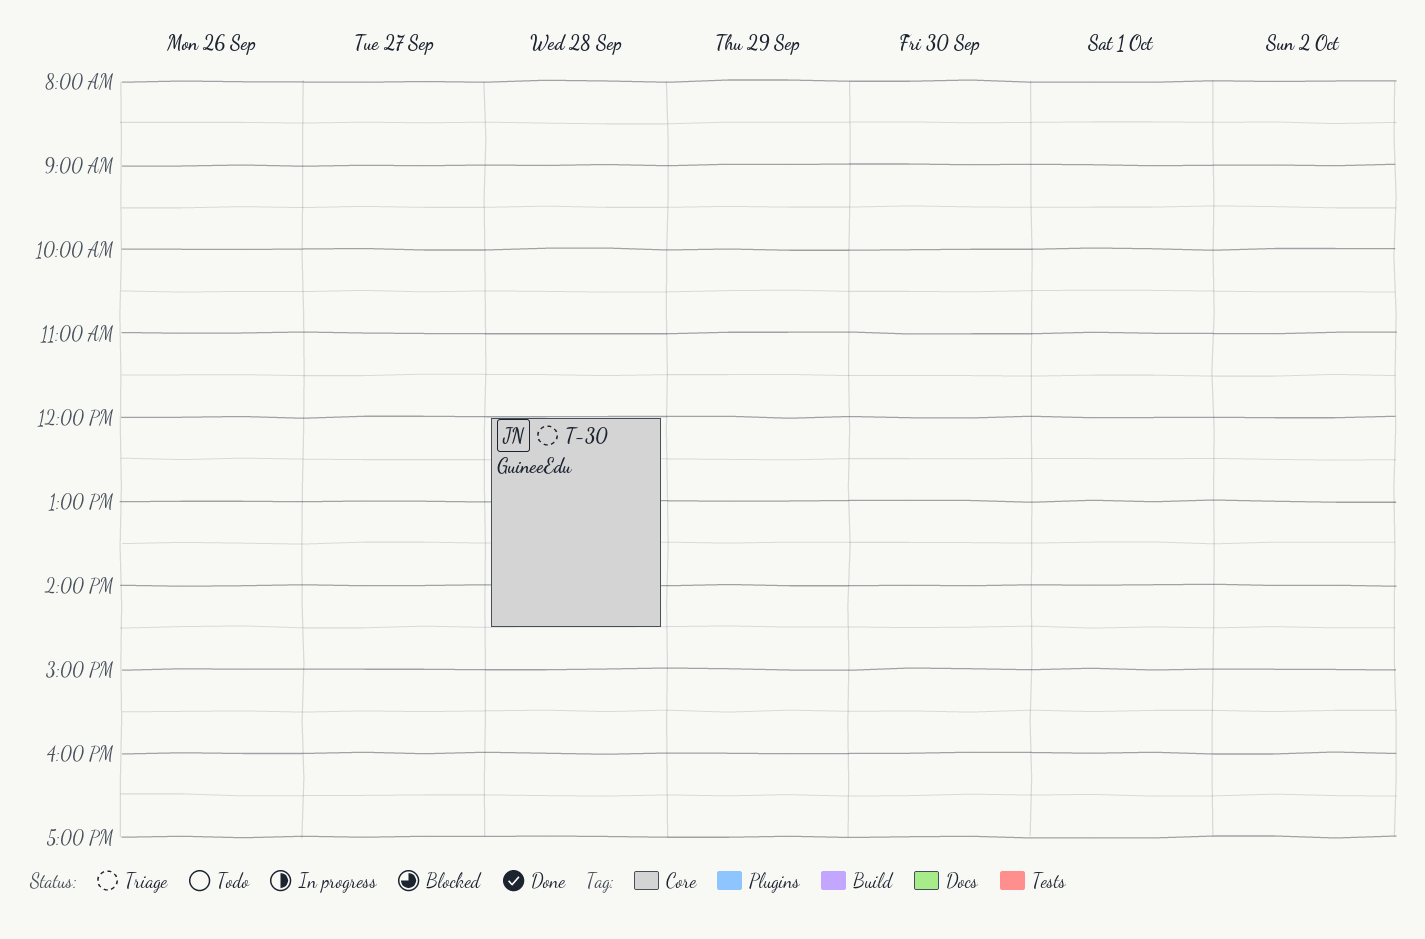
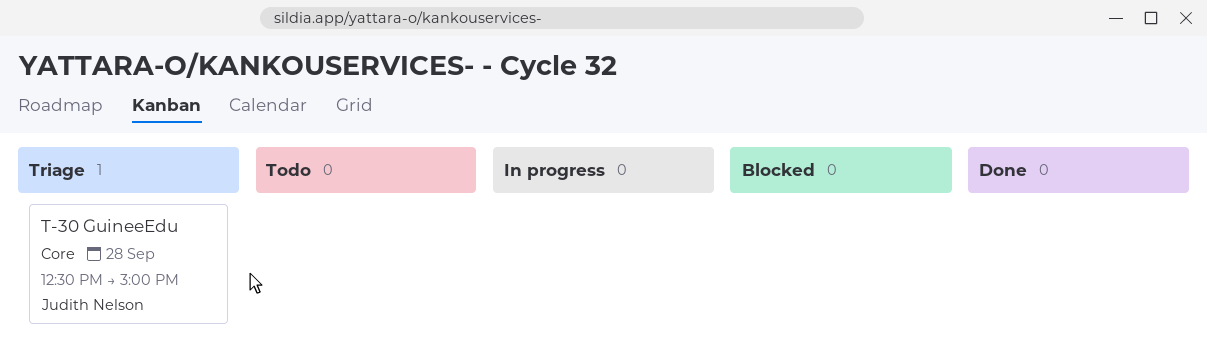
T-30, begins: 12:00 -> 12:30
T-30, ends: 14:30 -> 15:00

